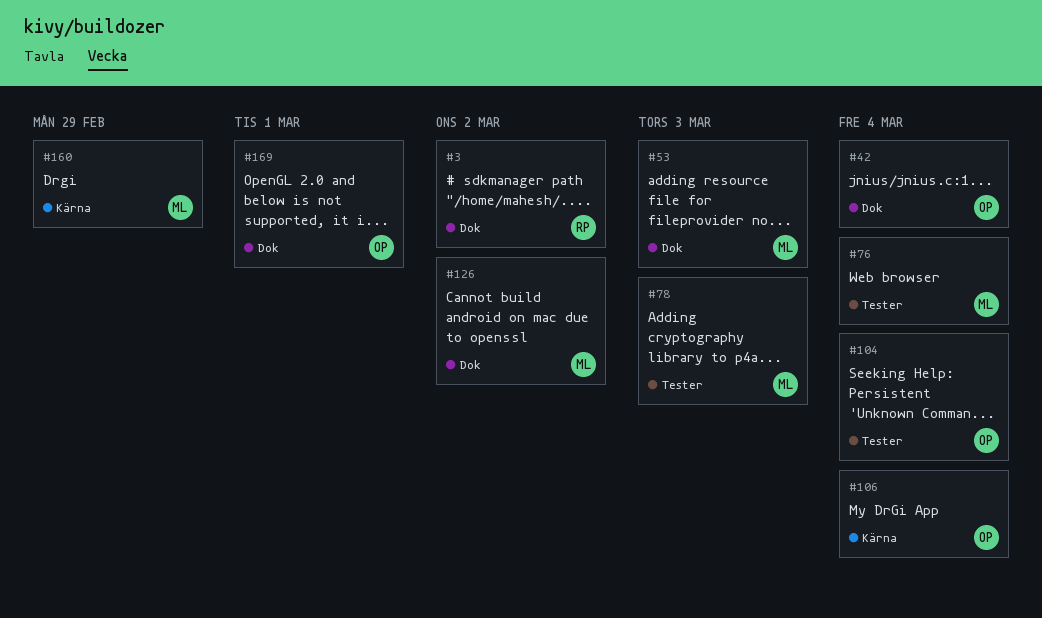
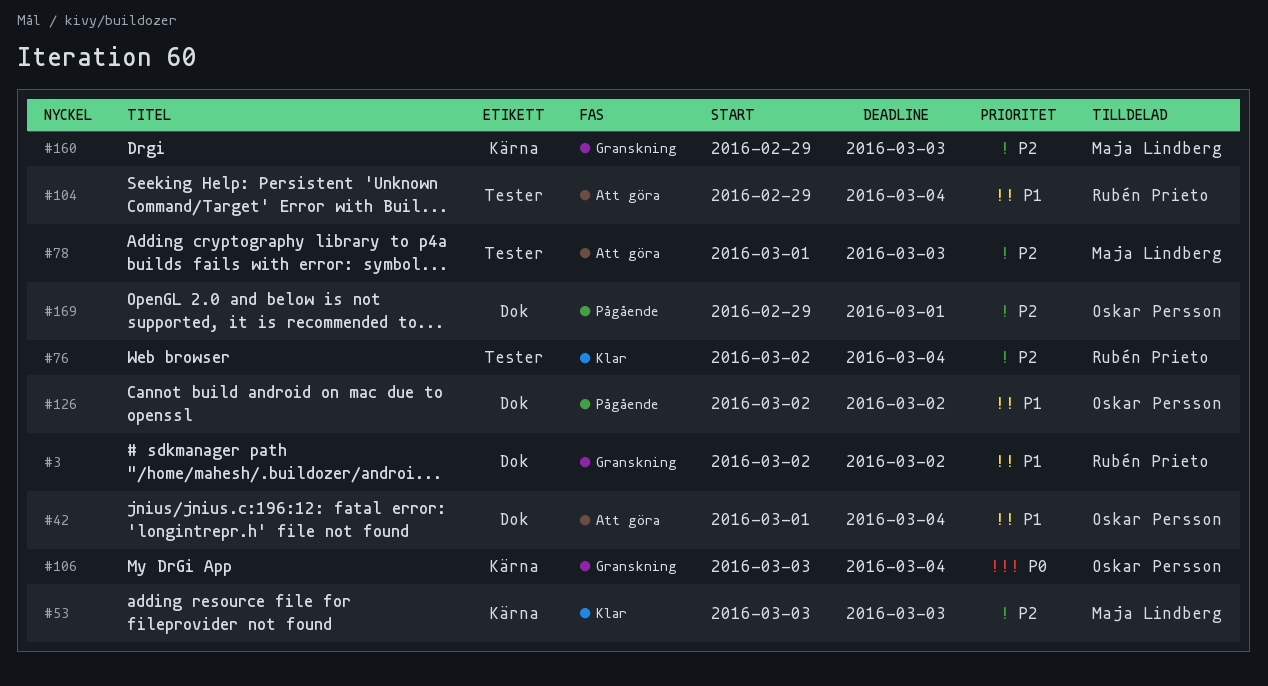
#53, label: Dok -> Kärna
#76, owner: Maja Lindberg -> Rubén Prieto
#104, owner: Oskar Persson -> Rubén Prieto
#126, owner: Maja Lindberg -> Oskar Persson
#160, due: Feb 29 -> Mar 3

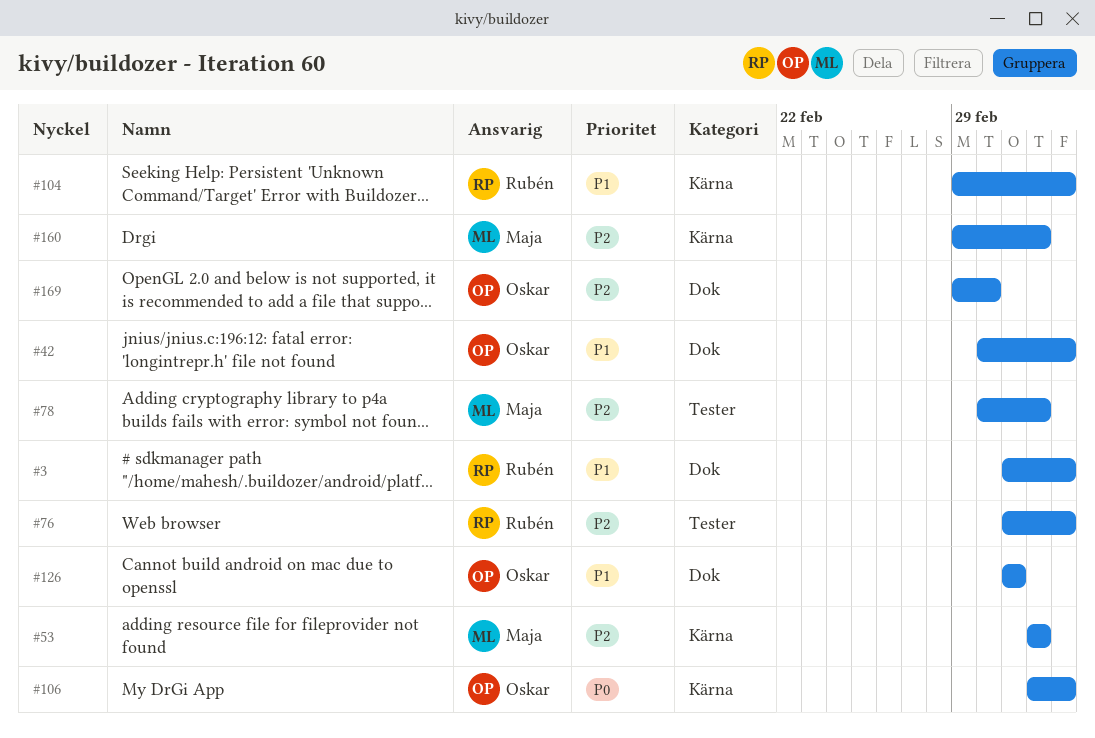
#3, due: Mar 2 -> Mar 4
#104, label: Tester -> Kärna

